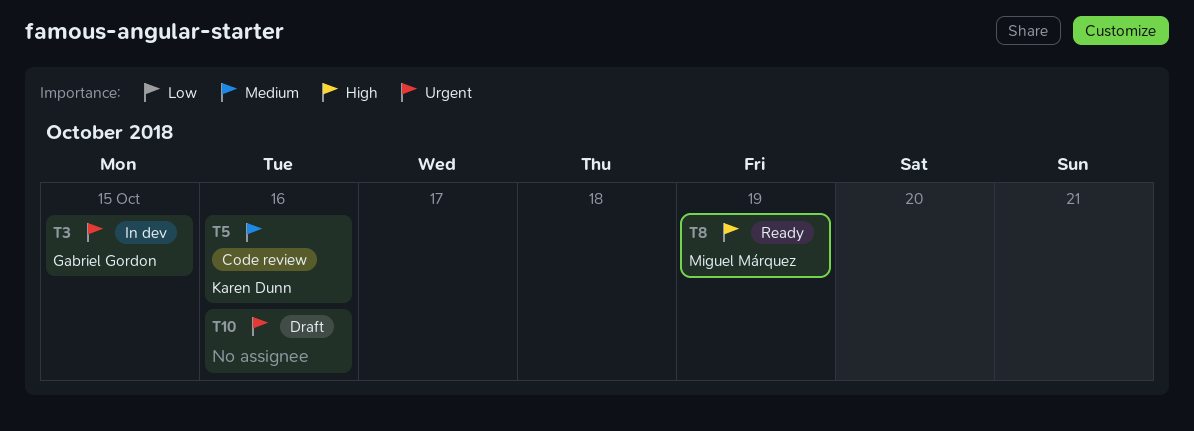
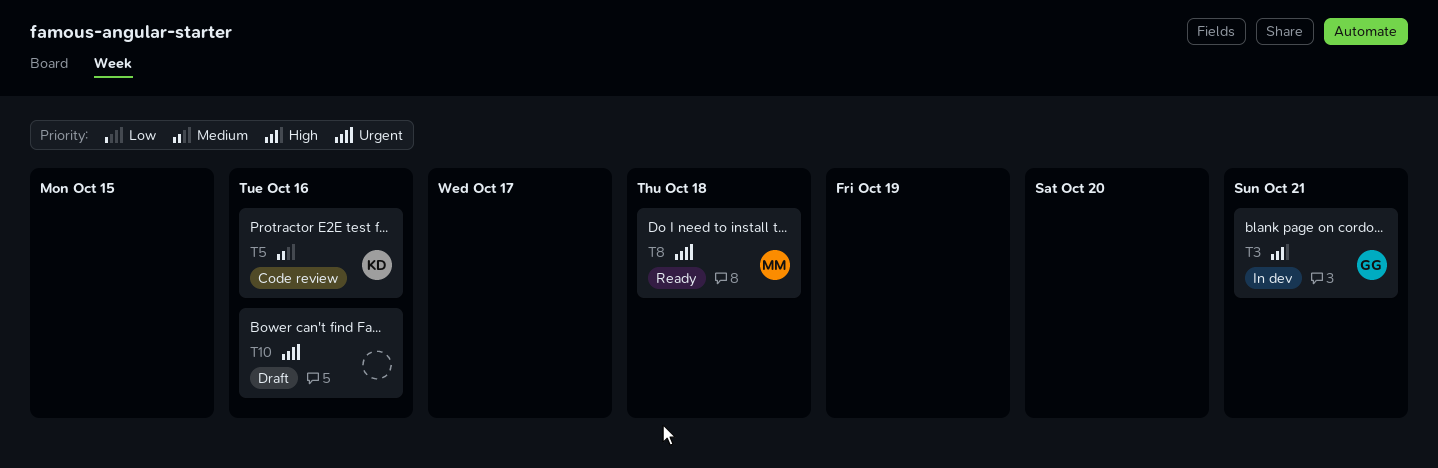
T3, priority: Urgent -> High
T3, due: Oct 15 -> Oct 21
T8, priority: High -> Urgent
T8, due: Oct 19 -> Oct 18

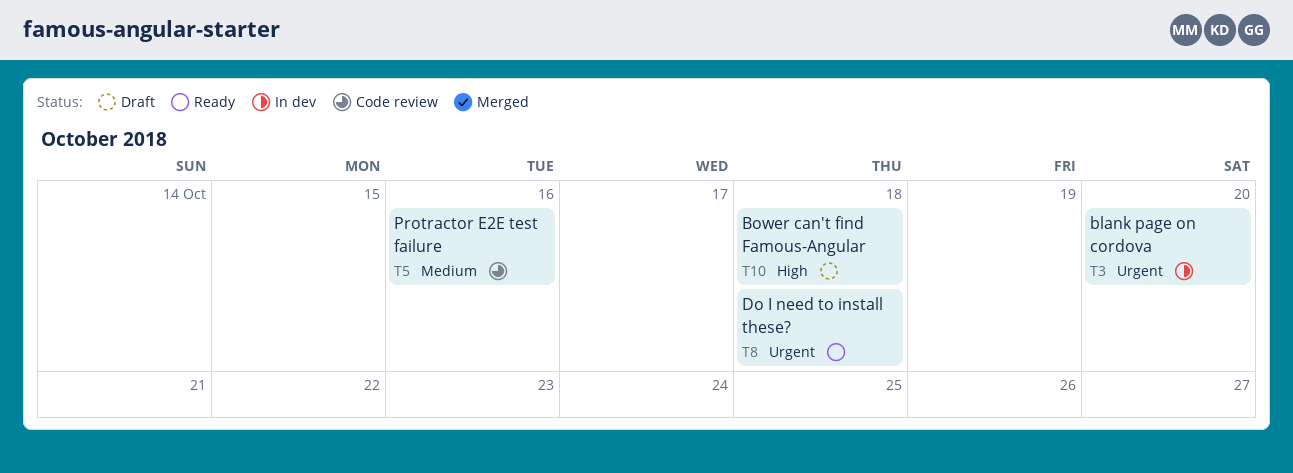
T3, priority: High -> Urgent
T3, due: Oct 21 -> Oct 20
T10, priority: Urgent -> High
T10, due: Oct 16 -> Oct 18

